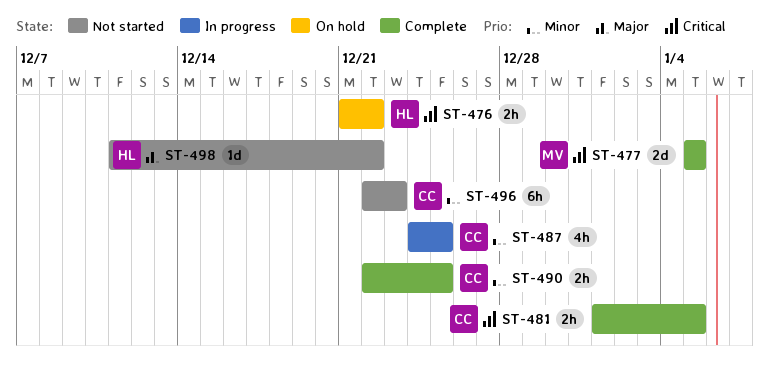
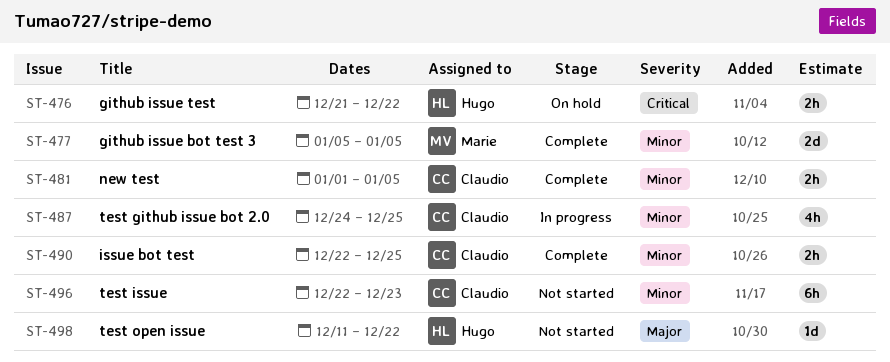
ST-477, priority: Critical -> Minor
ST-481, priority: Critical -> Minor

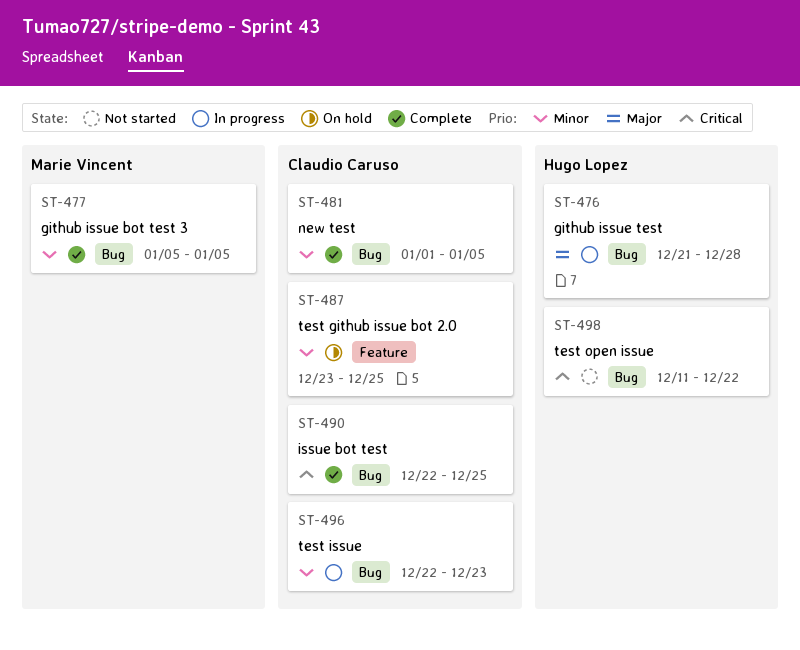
ST-476, status: On hold -> In progress
ST-476, priority: Critical -> Major
ST-476, due: Dec 22 -> Dec 28
ST-487, status: In progress -> On hold
ST-487, start: Dec 24 -> Dec 23
ST-490, priority: Minor -> Critical
ST-496, status: Not started -> In progress
ST-498, priority: Major -> Critical

